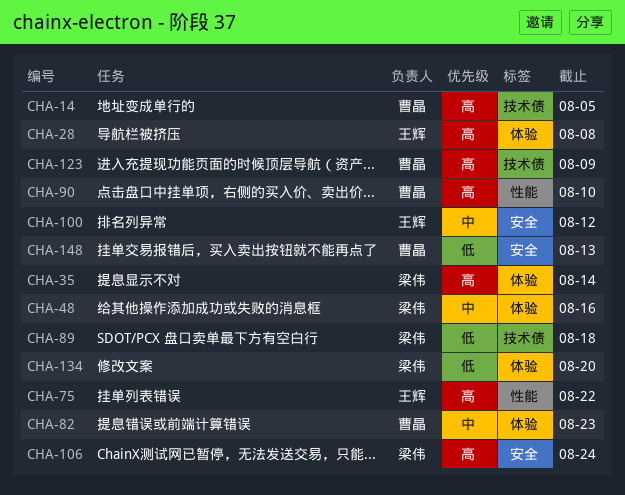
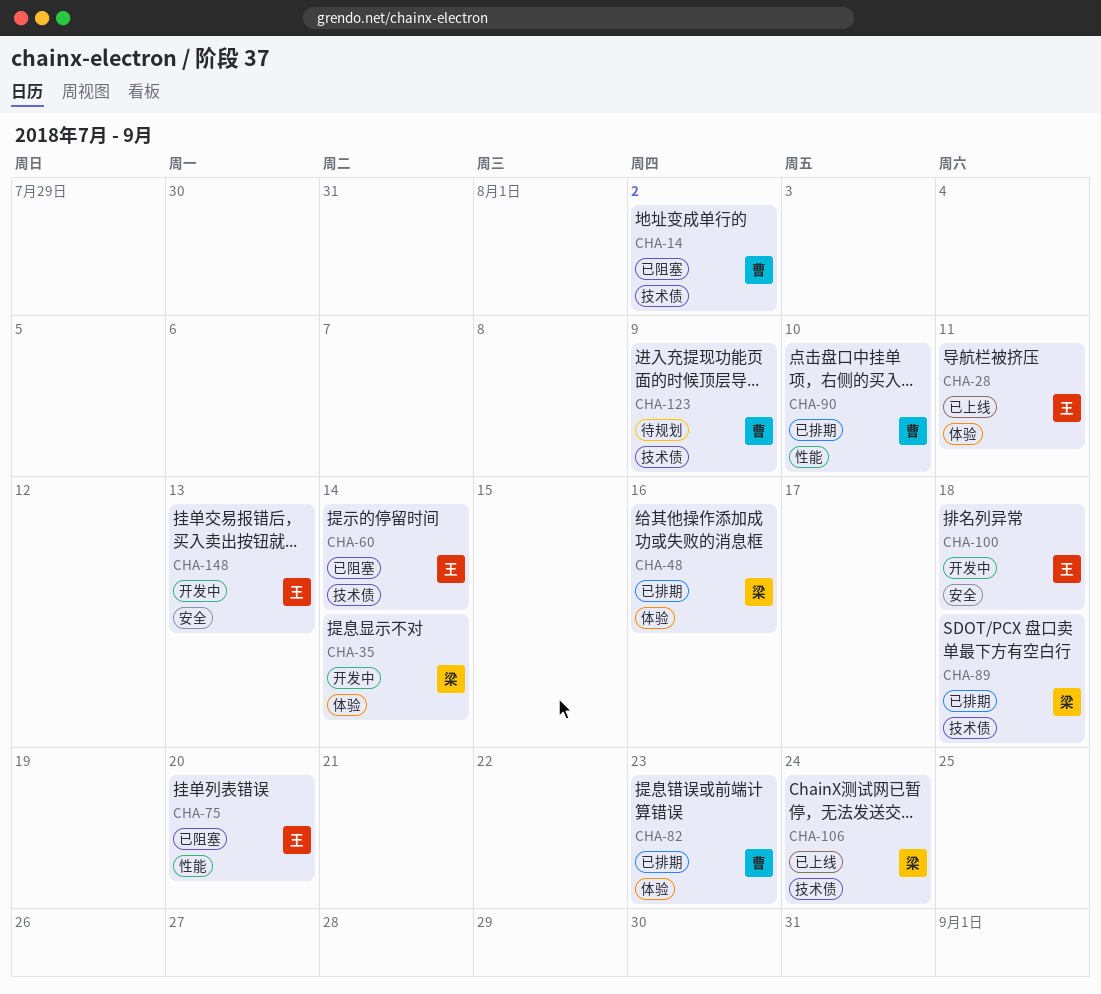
CHA-14, due: Aug 5 -> Aug 2
CHA-28, due: Aug 8 -> Aug 11
CHA-60: none -> present
CHA-75, due: Aug 22 -> Aug 20
CHA-100, due: Aug 12 -> Aug 18
CHA-106, label: 安全 -> 技术债
CHA-134: present -> none
CHA-148, owner: 曹晶 -> 王辉

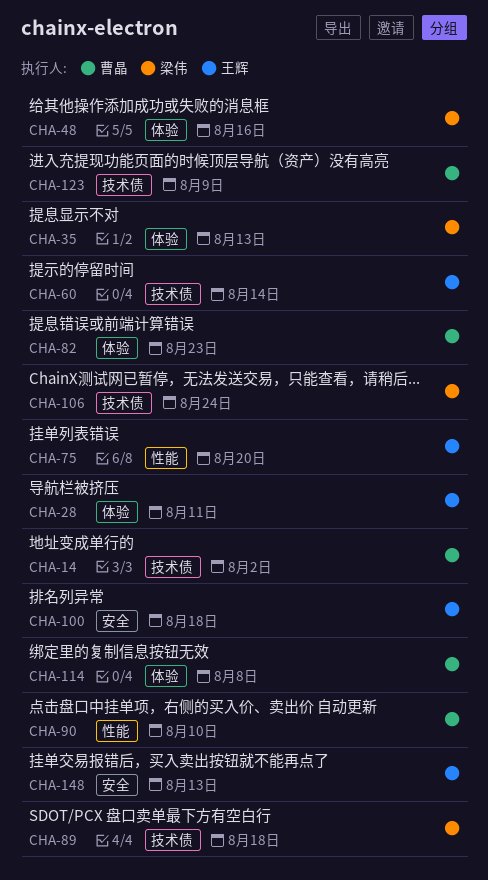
CHA-35, due: Aug 14 -> Aug 13
CHA-114: none -> present

